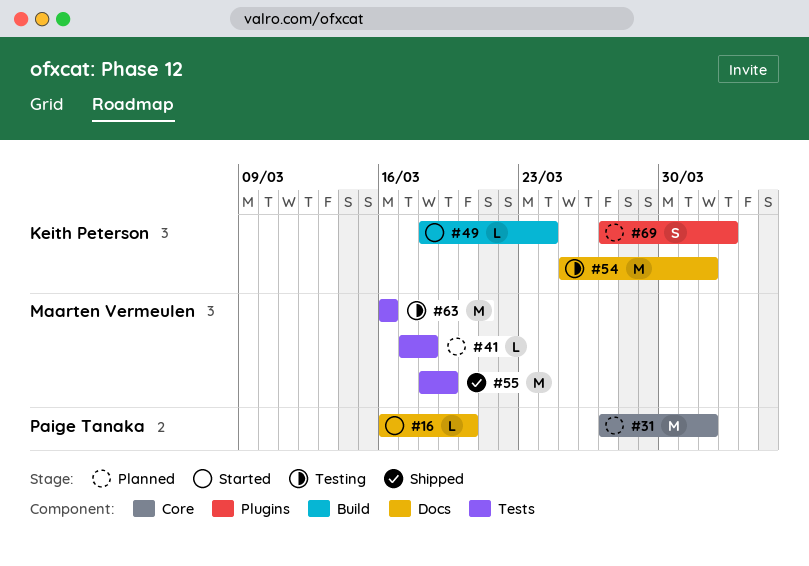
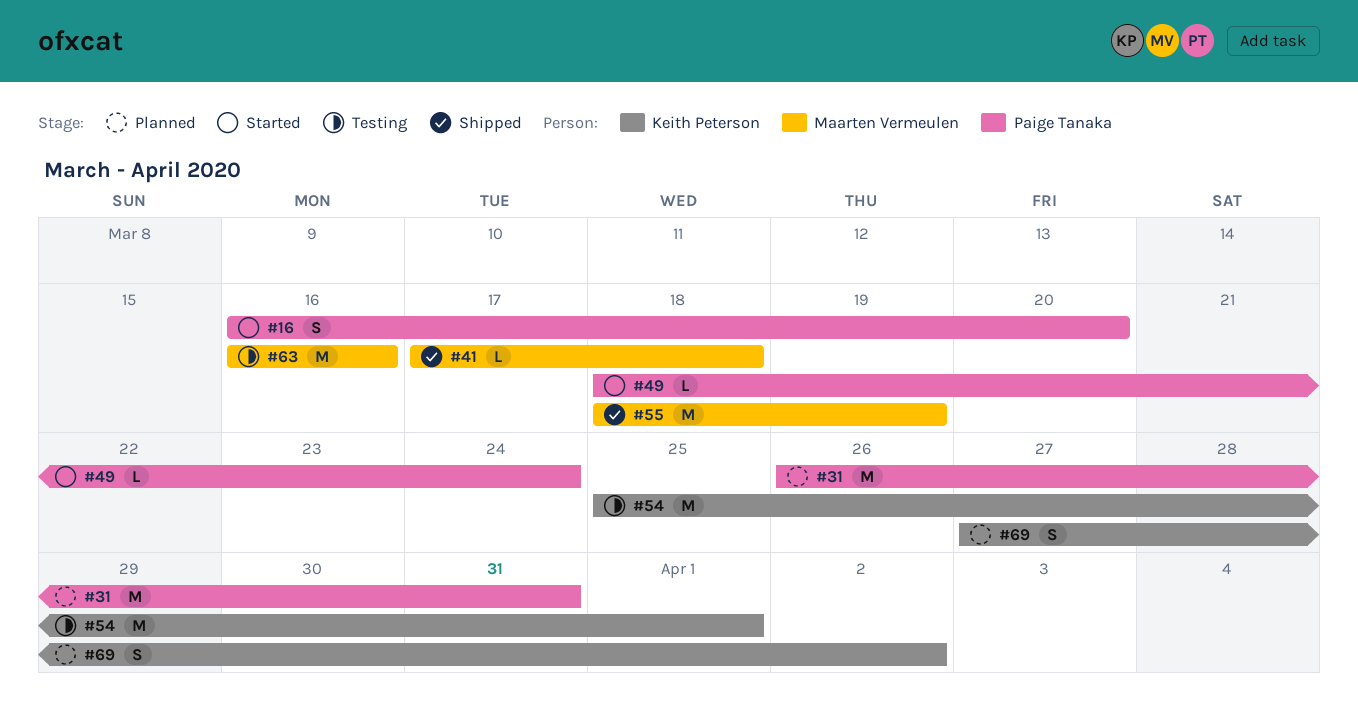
#16, estimate: L -> S
#31, start: Mar 27 -> Mar 26
#31, due: Apr 1 -> Mar 31
#41, status: Planned -> Shipped
#49, owner: Keith Peterson -> Paige Tanaka

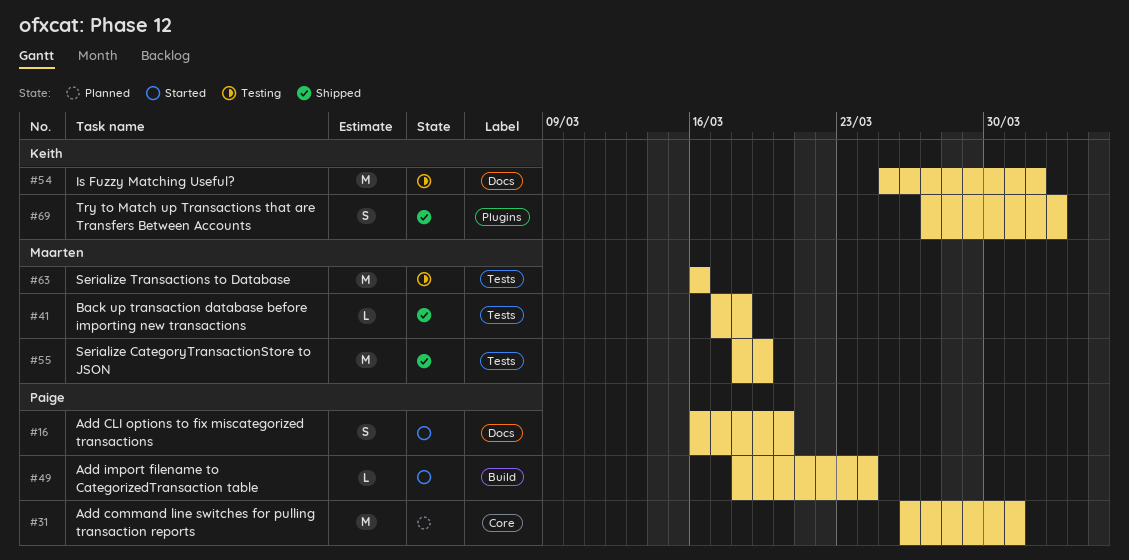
#69, status: Planned -> Shipped

